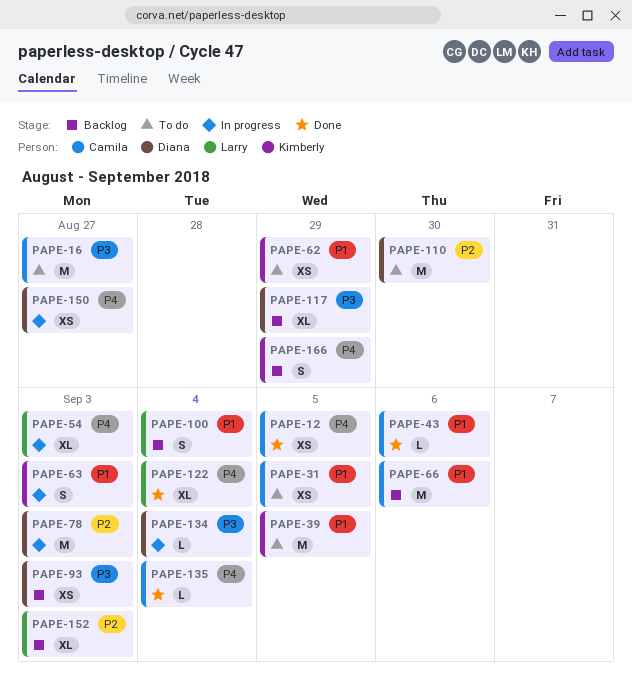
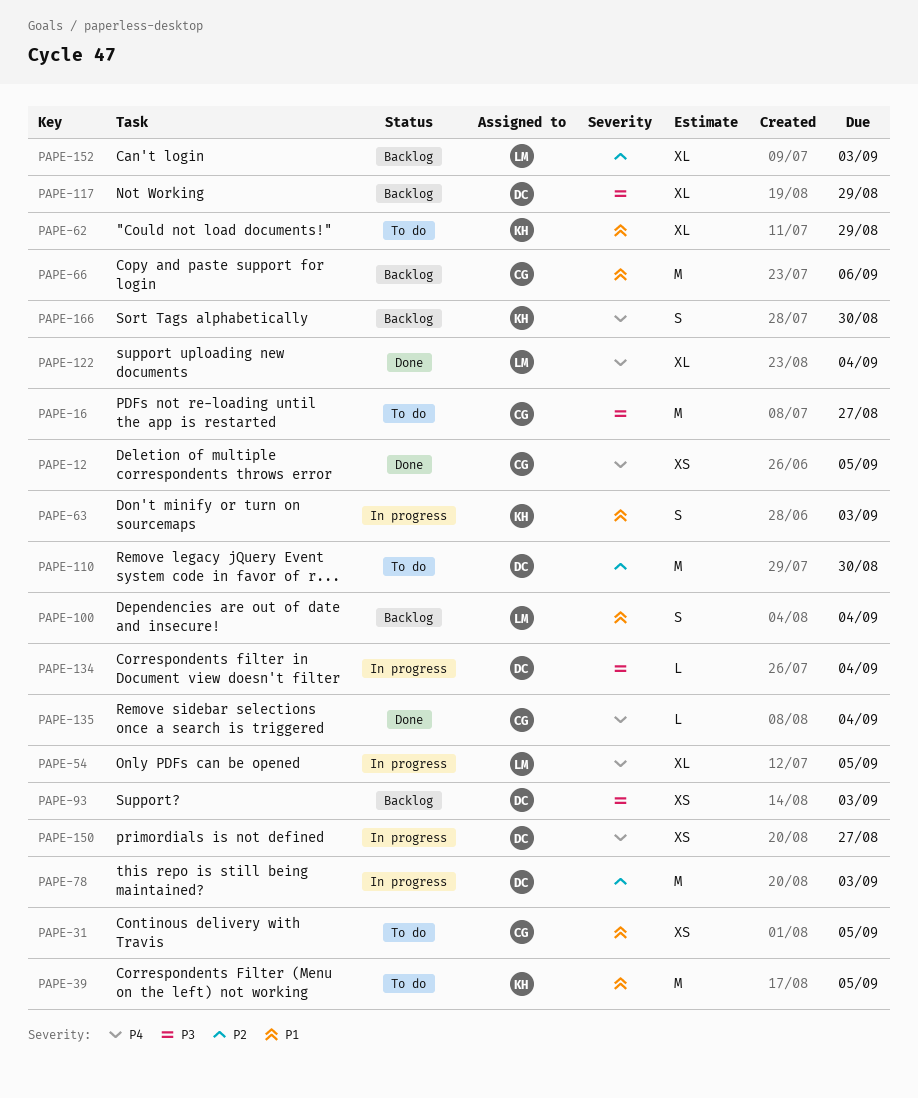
PAPE-43: present -> none
PAPE-54, due: Sep 3 -> Sep 5
PAPE-62, estimate: XS -> XL
PAPE-166, due: Aug 29 -> Aug 30

